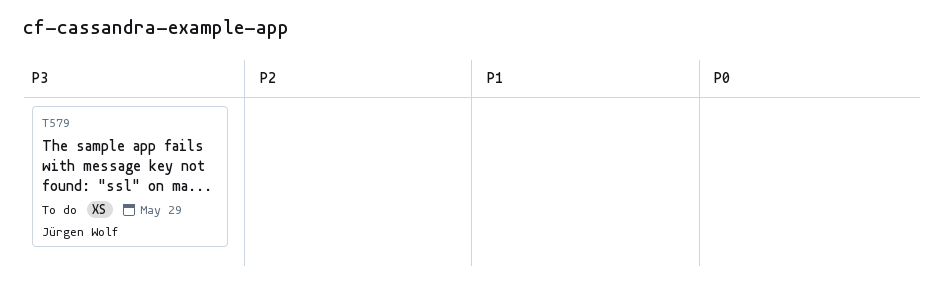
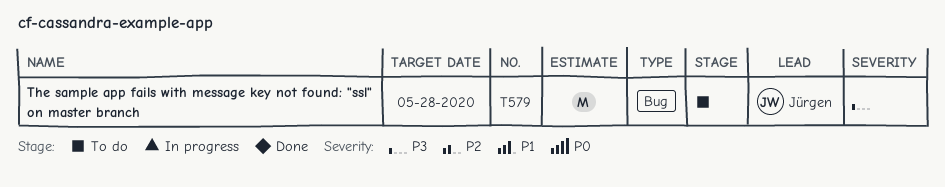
T579, estimate: XS -> M
T579, due: May 29 -> May 28

